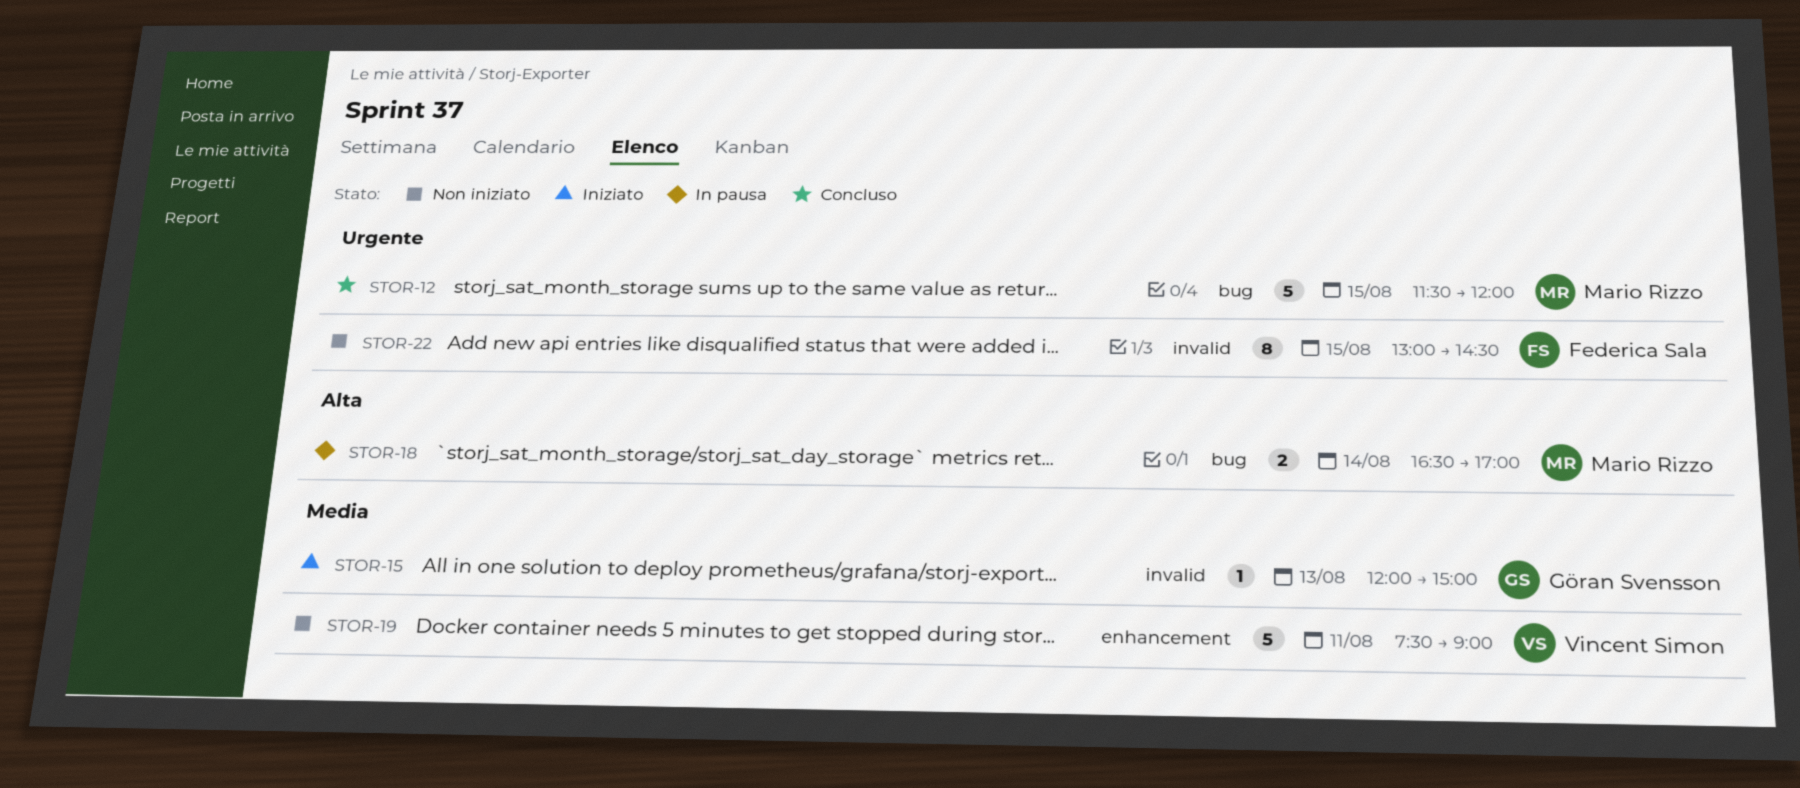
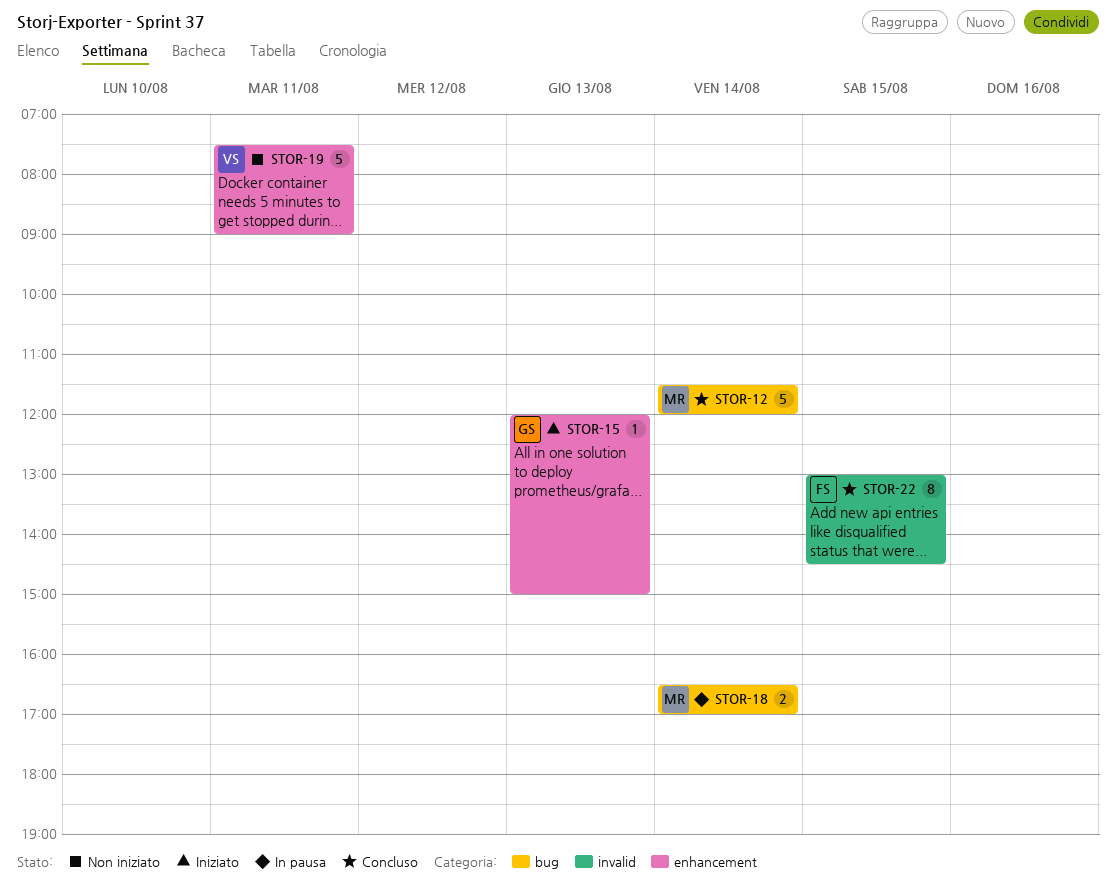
STOR-12, day: Aug 15 -> Aug 14
STOR-15, label: invalid -> enhancement
STOR-22, status: Non iniziato -> Concluso

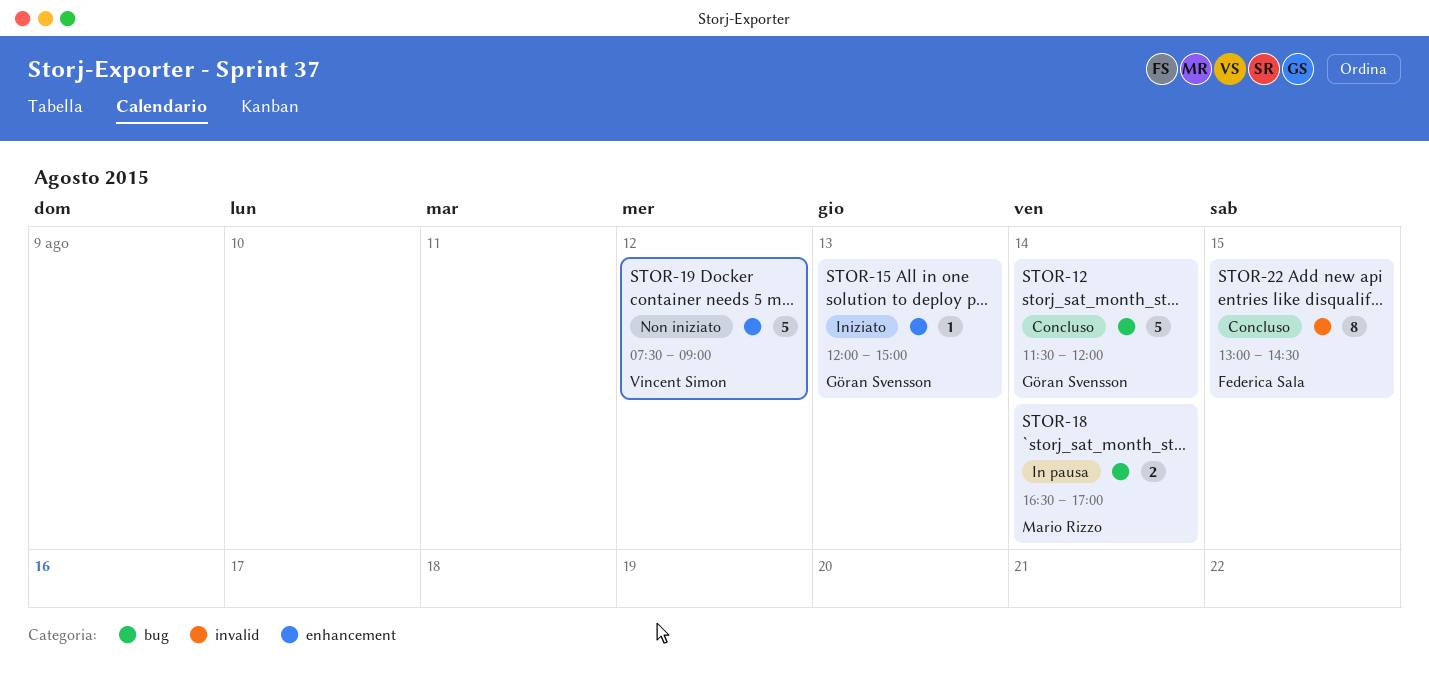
STOR-12, owner: Mario Rizzo -> Göran Svensson
STOR-19, day: Aug 11 -> Aug 12

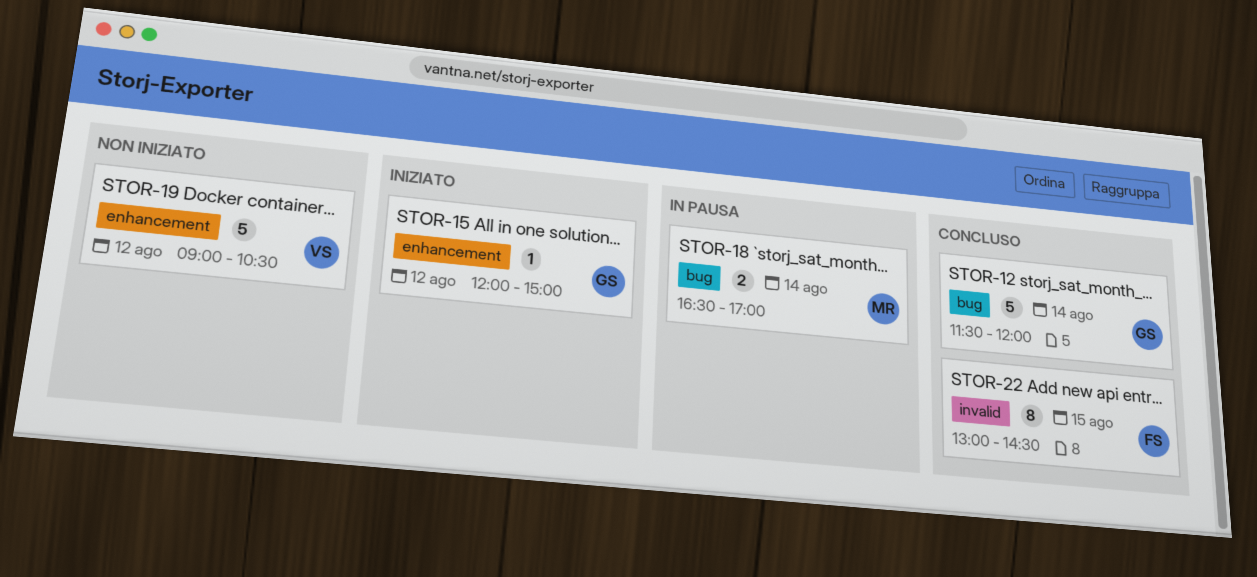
STOR-15, day: Aug 13 -> Aug 12
STOR-19, begins: 07:30 -> 09:00
STOR-19, ends: 09:00 -> 10:30

